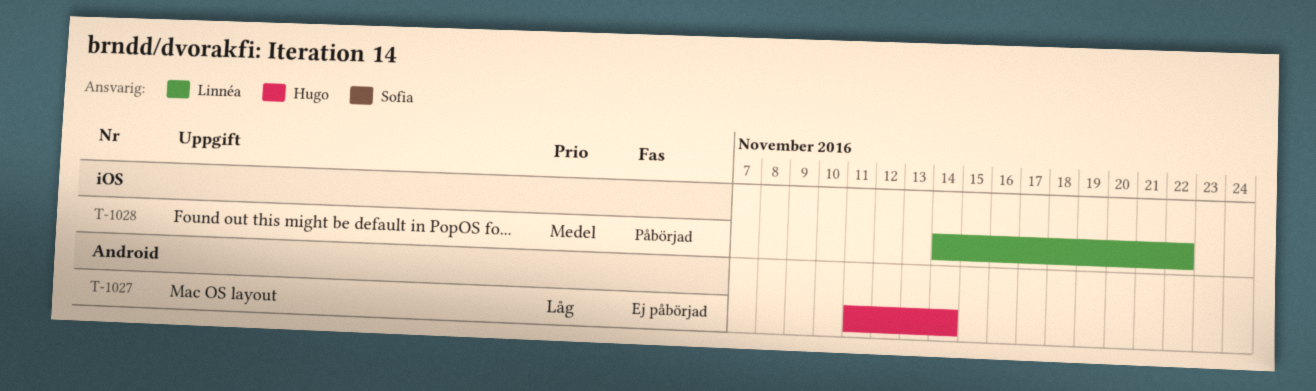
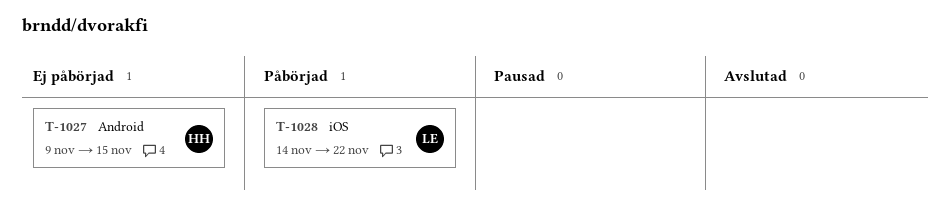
T-1027, start: Nov 11 -> Nov 9
T-1027, due: Nov 14 -> Nov 15

